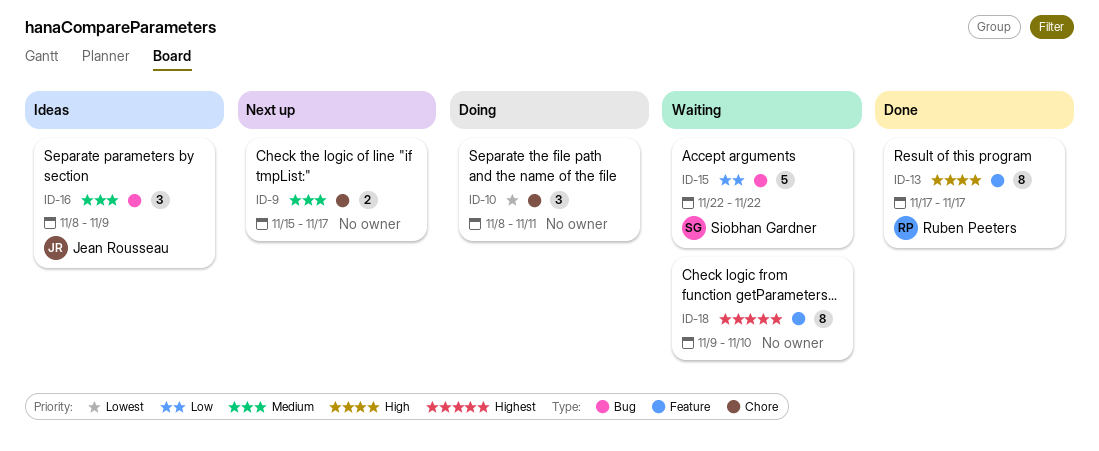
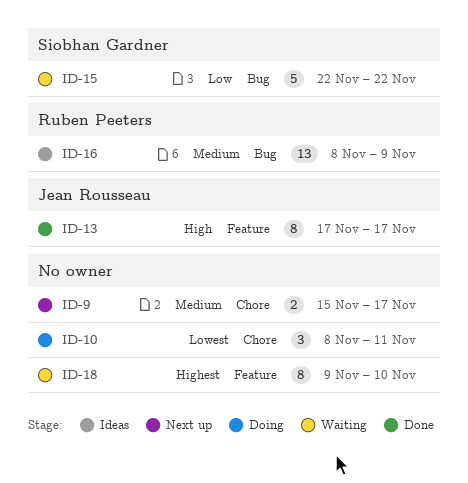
ID-13, owner: Ruben Peeters -> Jean Rousseau
ID-16, owner: Jean Rousseau -> Ruben Peeters
ID-16, estimate: 3 -> 13

